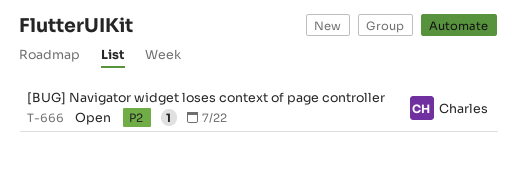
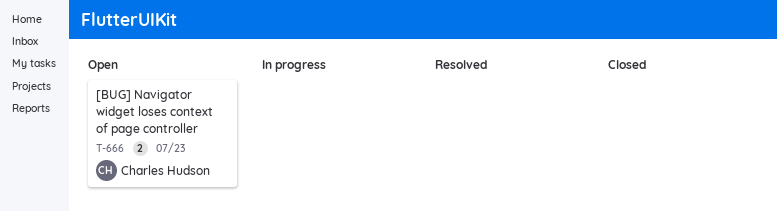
T-666, estimate: 1 -> 2
T-666, due: Jul 22 -> Jul 23

